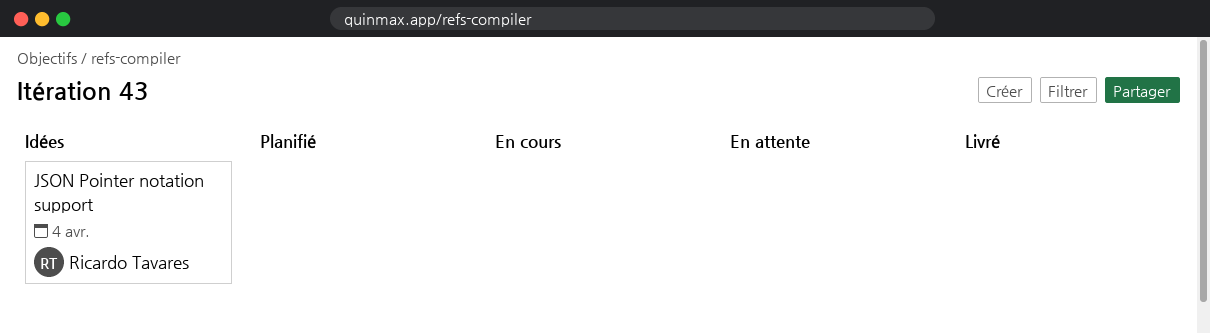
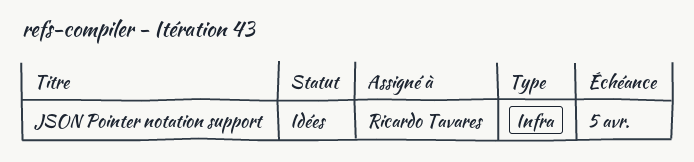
JSON Pointer notation support, due: Apr 4 -> Apr 5

